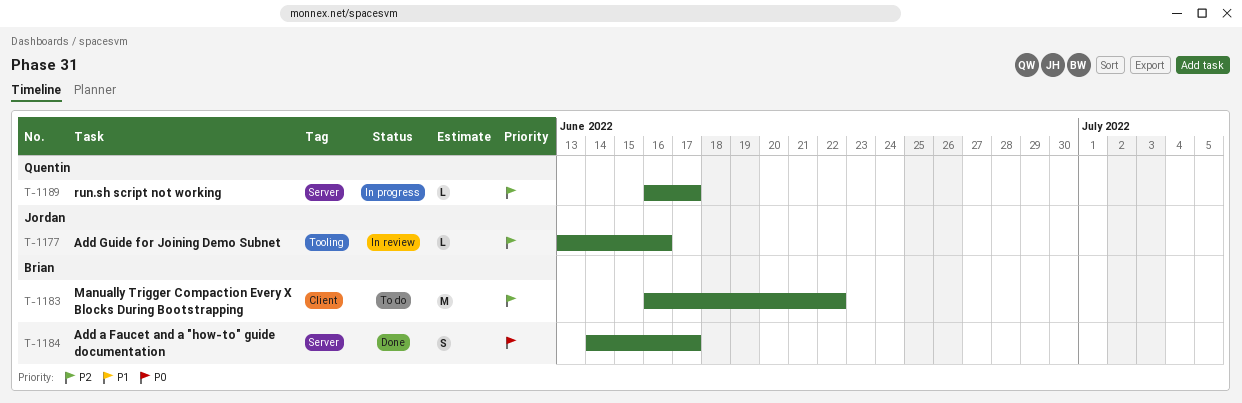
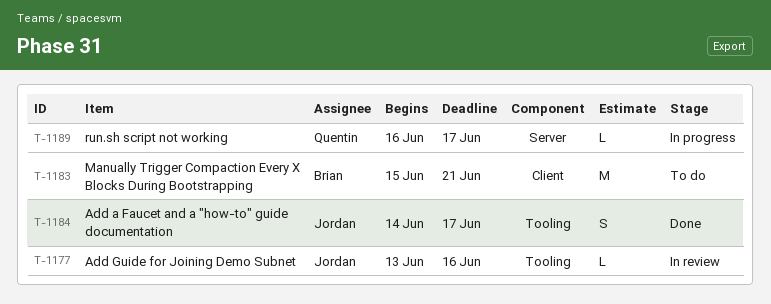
T-1183, start: Jun 16 -> Jun 15
T-1183, due: Jun 22 -> Jun 21
T-1184, owner: Brian -> Jordan
T-1184, label: Server -> Tooling

